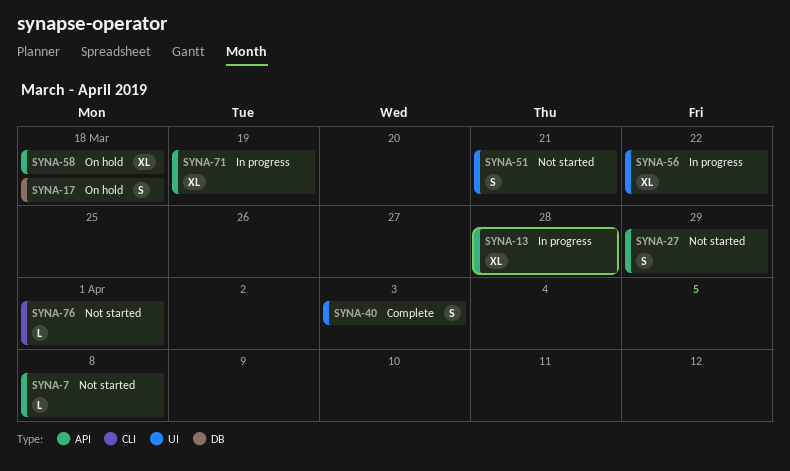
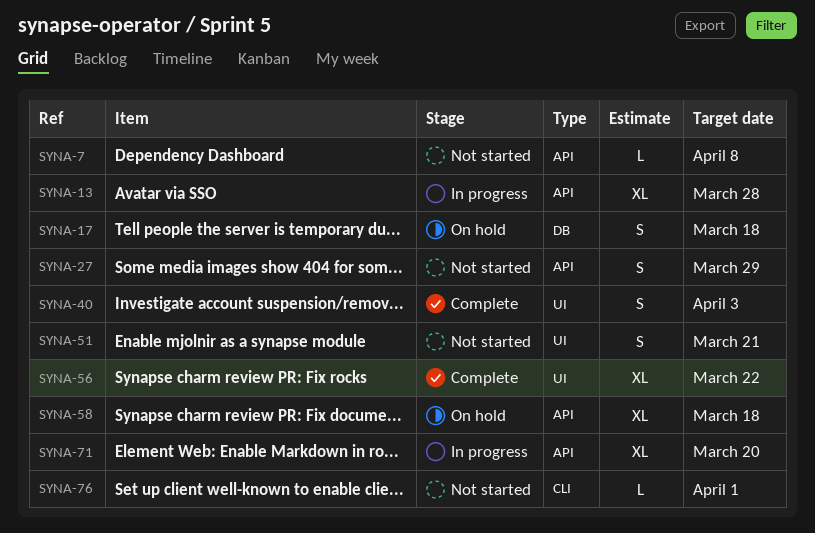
SYNA-56, status: In progress -> Complete
SYNA-71, due: Mar 19 -> Mar 20

